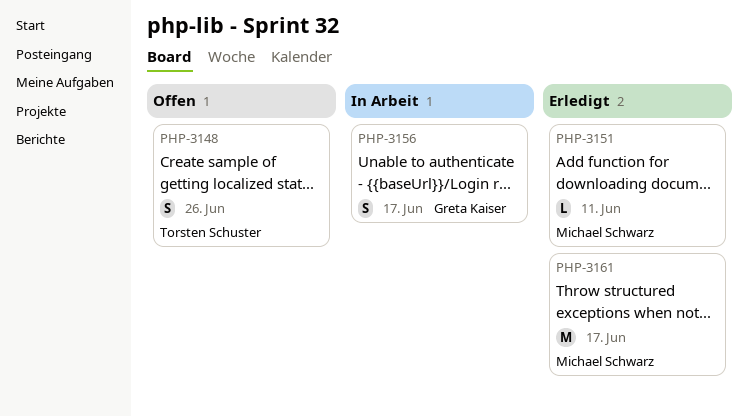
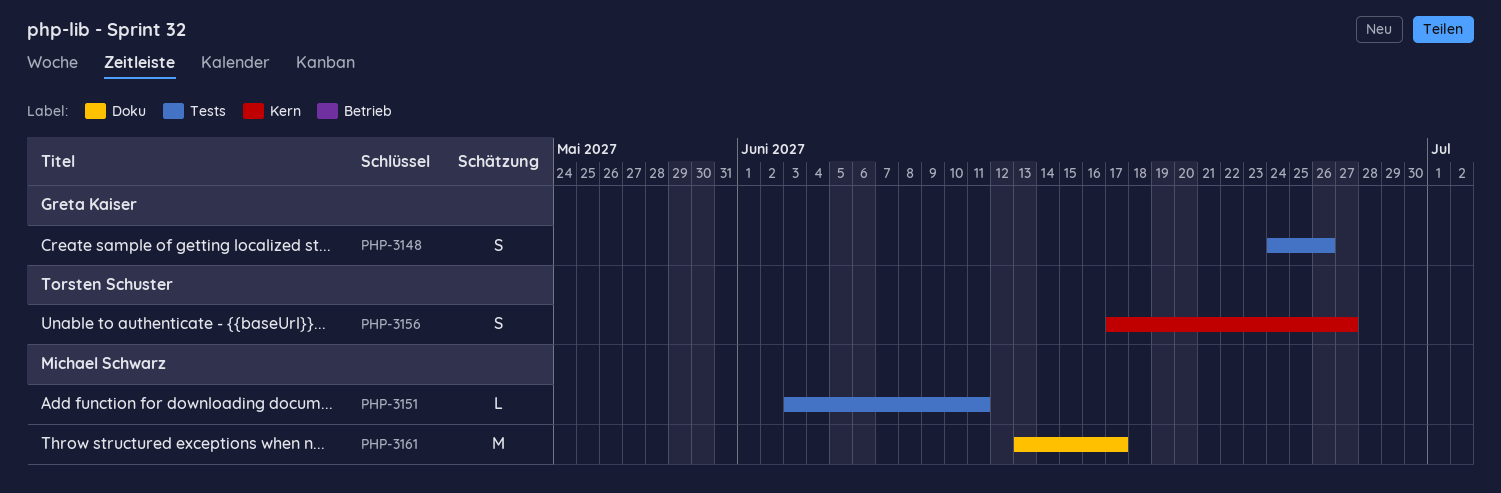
PHP-3148, owner: Torsten Schuster -> Greta Kaiser
PHP-3156, owner: Greta Kaiser -> Torsten Schuster
PHP-3156, due: Jun 17 -> Jun 27

